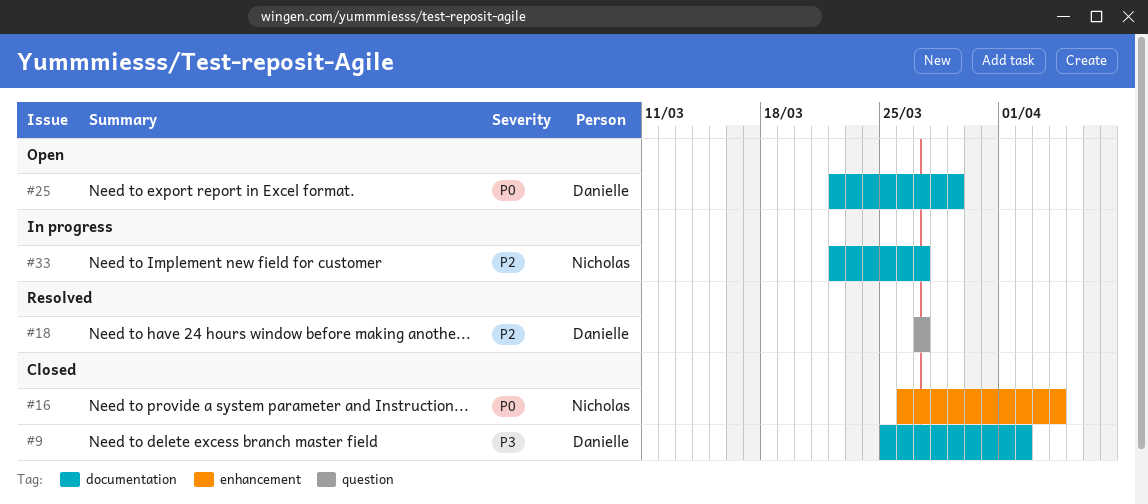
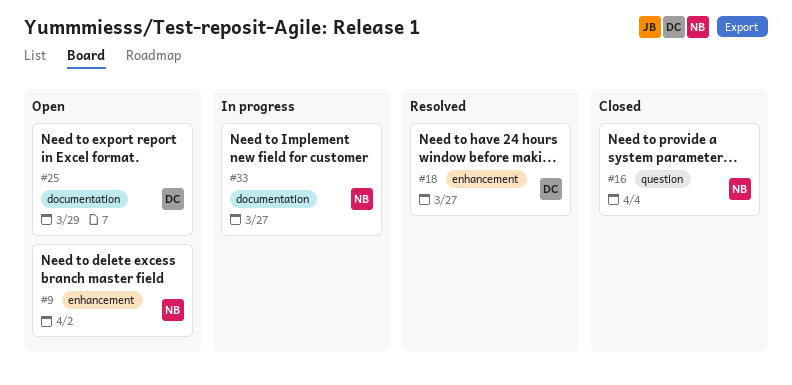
#9, status: Closed -> Open
#9, owner: Danielle -> Nicholas
#9, label: documentation -> enhancement
#16, label: enhancement -> question
#18, label: question -> enhancement

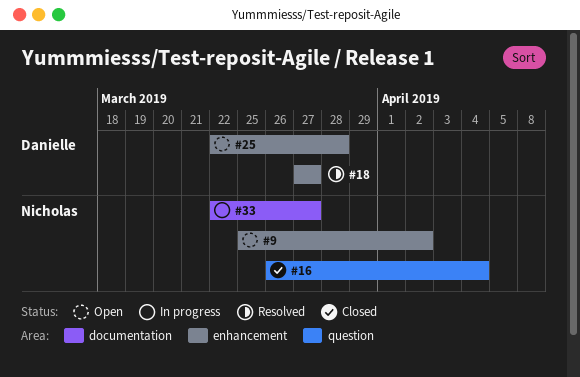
#25, label: documentation -> enhancement
#25, due: Mar 29 -> Mar 28

